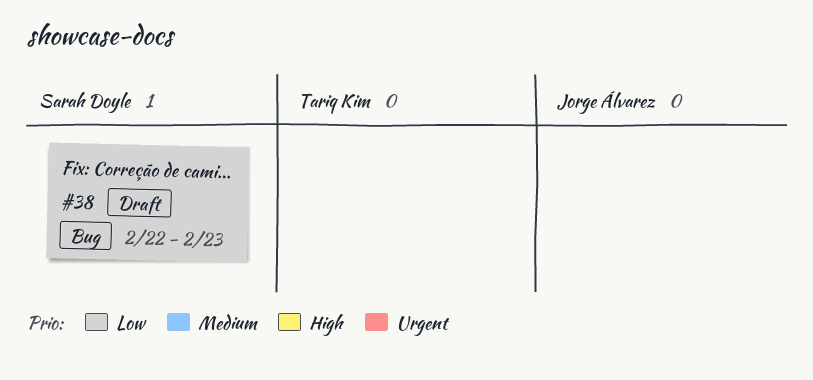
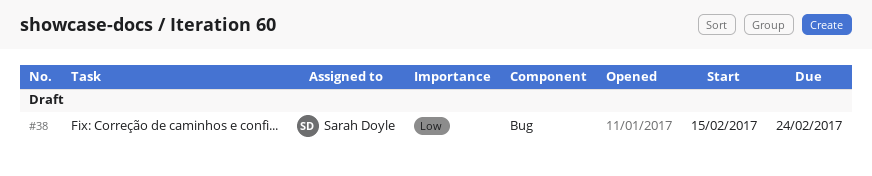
#38, start: Feb 22 -> Feb 15
#38, due: Feb 23 -> Feb 24

